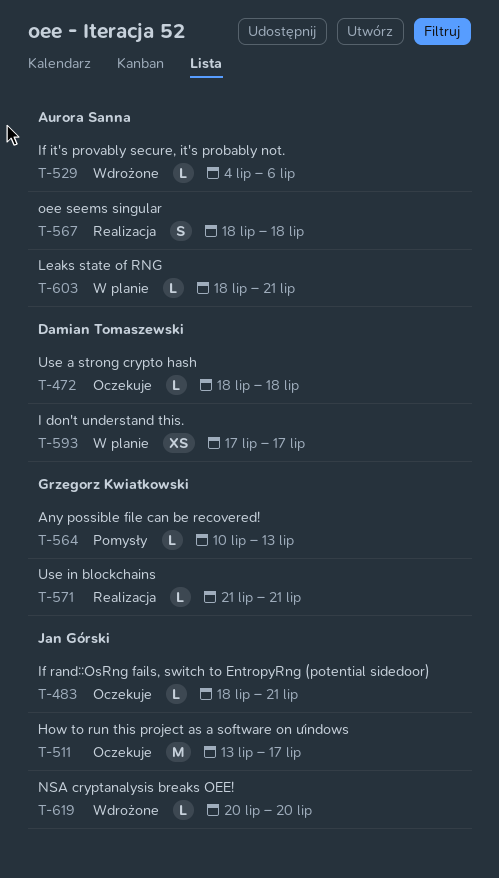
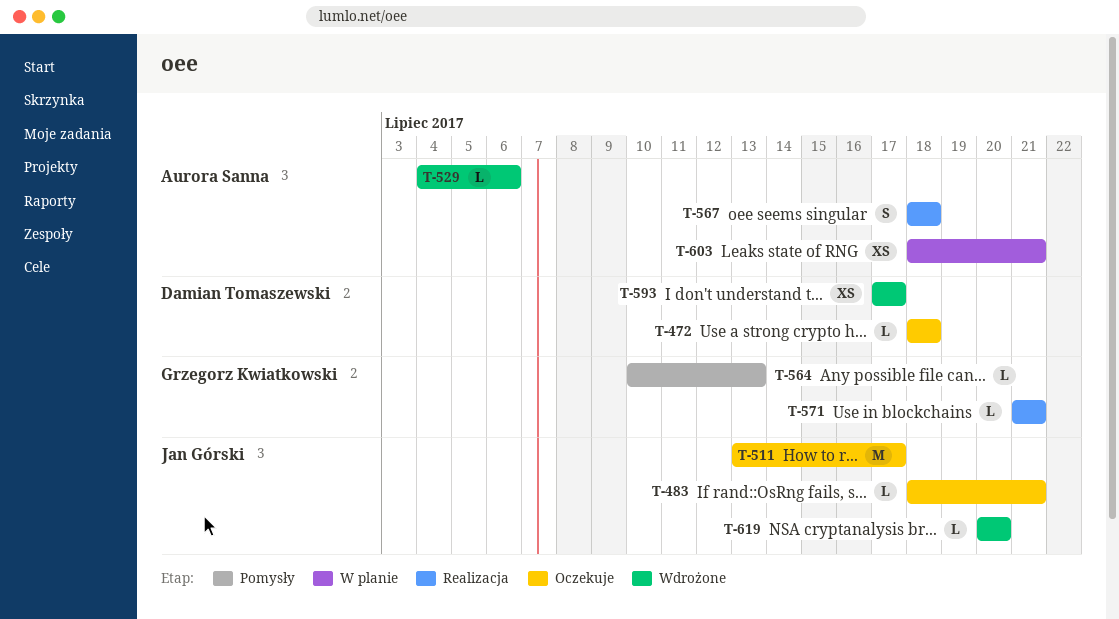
T-593, status: W planie -> Wdrożone
T-603, estimate: L -> XS

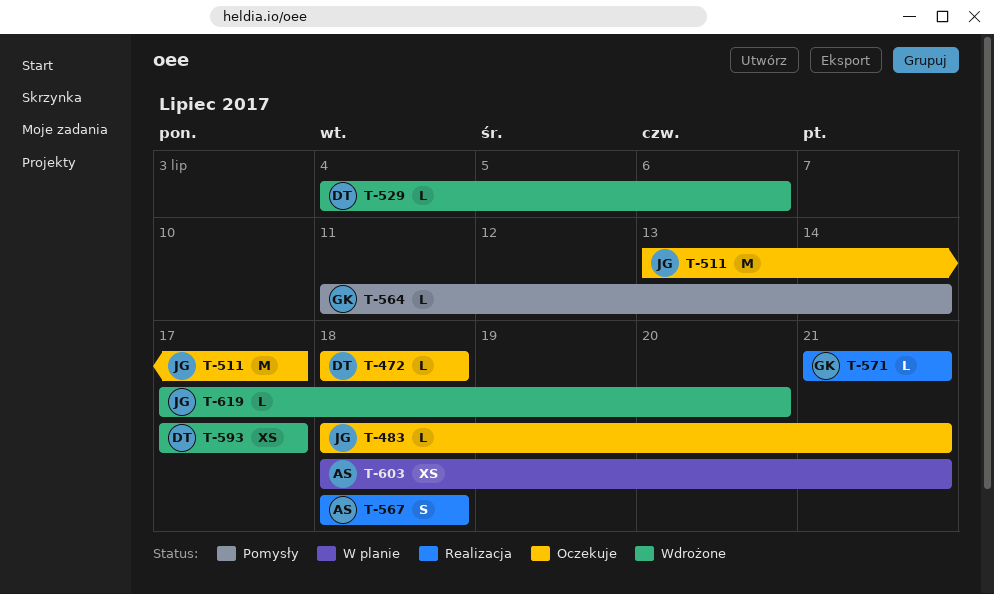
T-529, owner: Aurora Sanna -> Damian Tomaszewski
T-564, start: Jul 10 -> Jul 11
T-564, due: Jul 13 -> Jul 14
T-619, start: Jul 20 -> Jul 17

